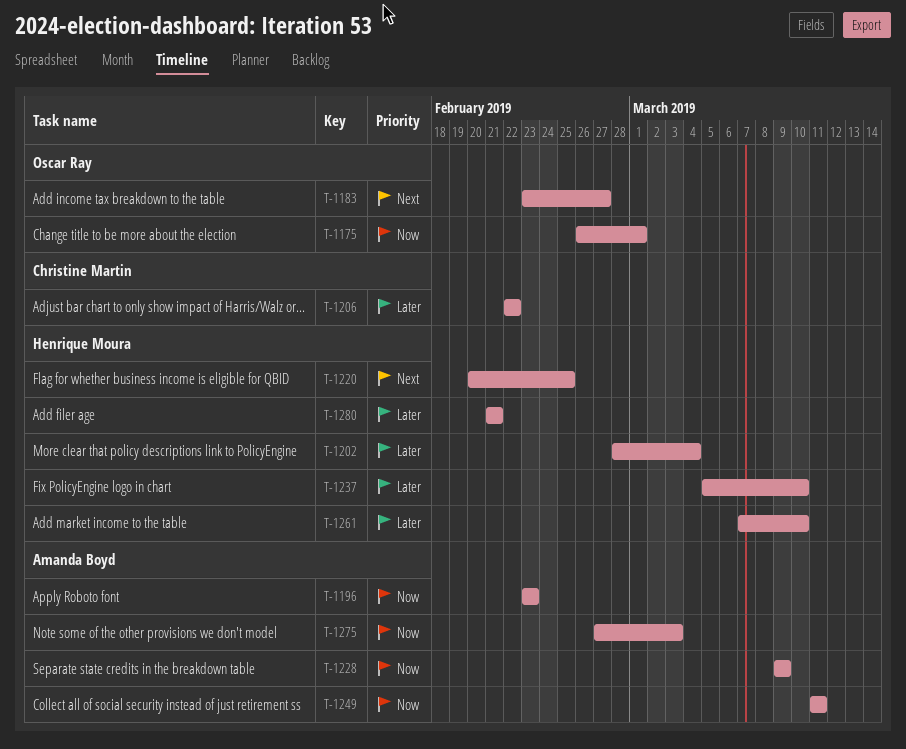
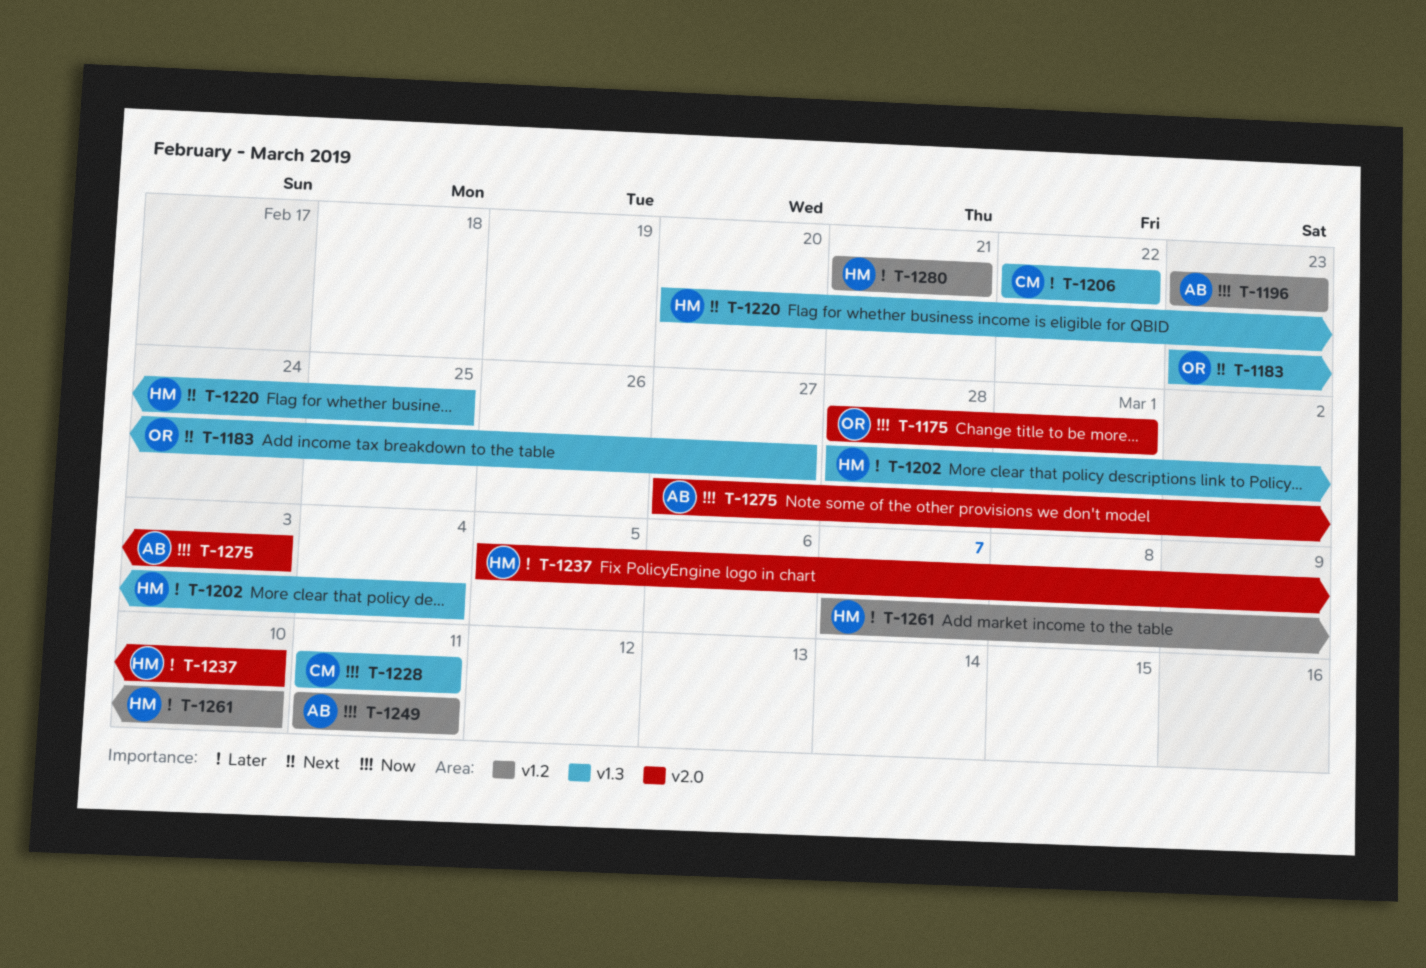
T-1175, start: Feb 26 -> Feb 28
T-1228, owner: Amanda Boyd -> Christine Martin
T-1228, start: Mar 9 -> Mar 11
T-1228, due: Mar 9 -> Mar 11

